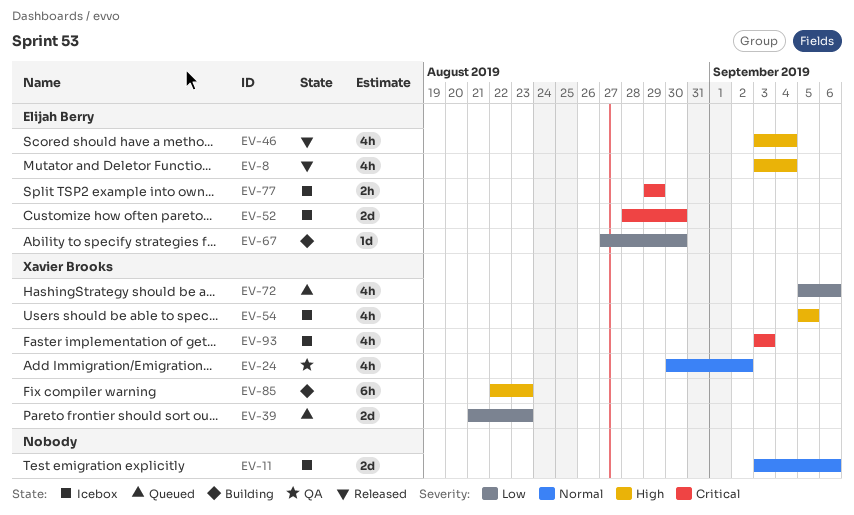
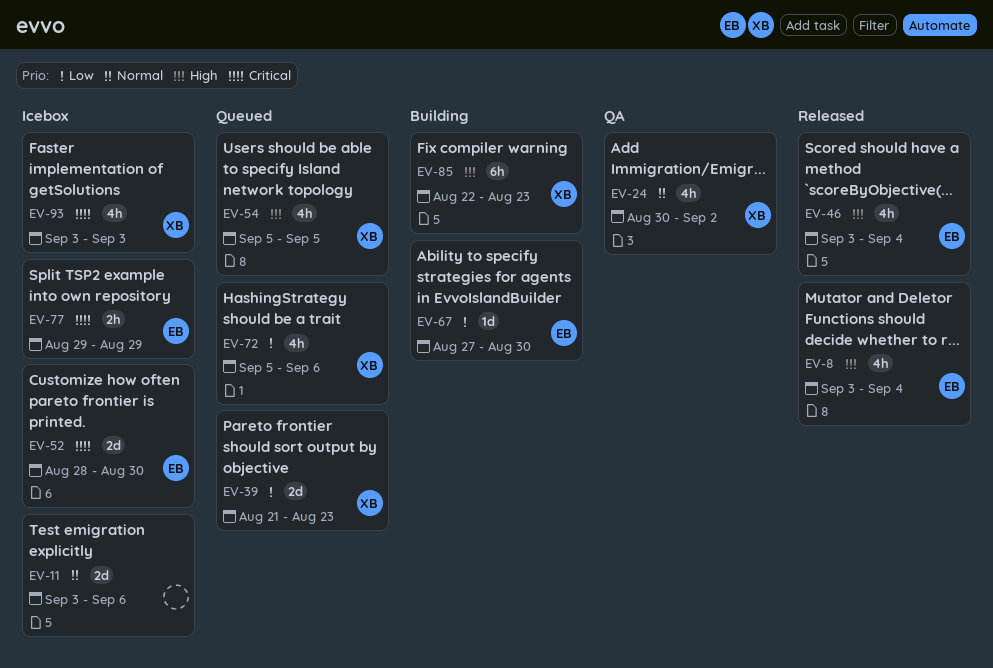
EV-54, status: Icebox -> Queued

